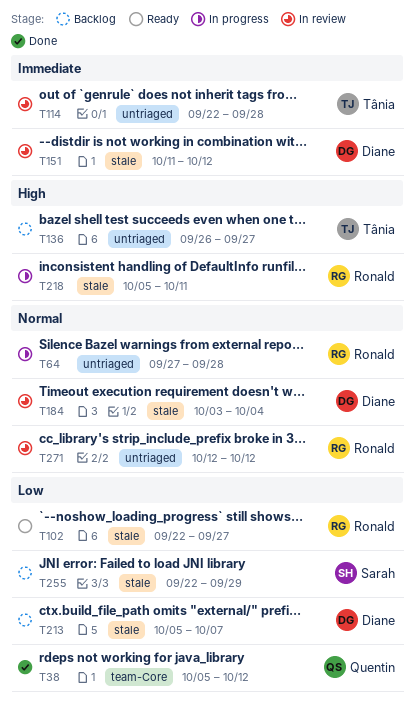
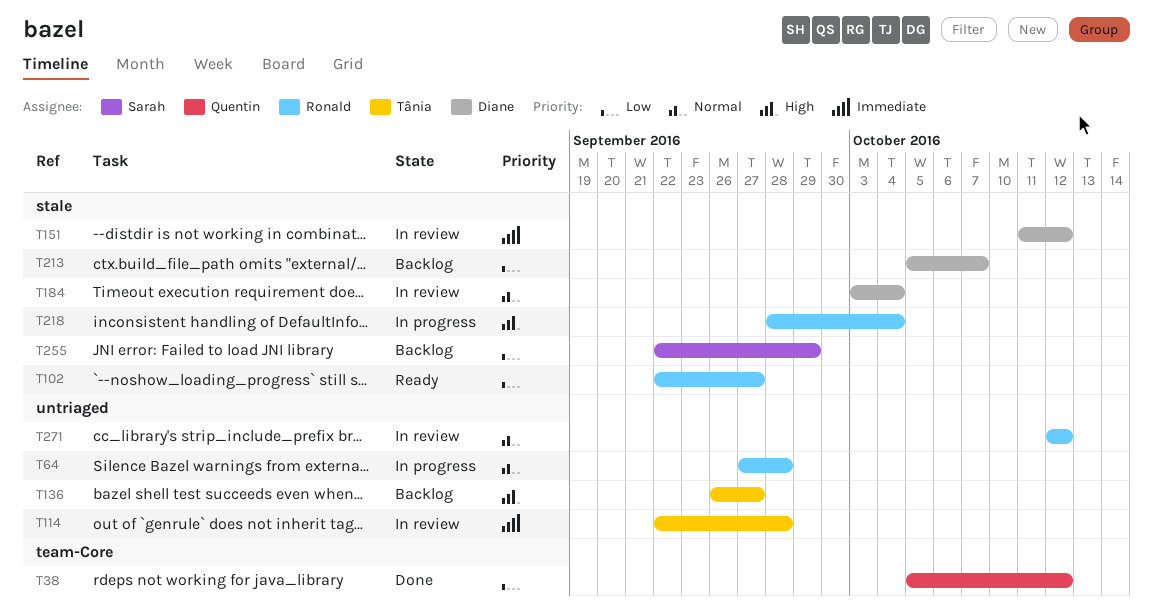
T218, start: Oct 5 -> Sep 28
T218, due: Oct 11 -> Oct 4

